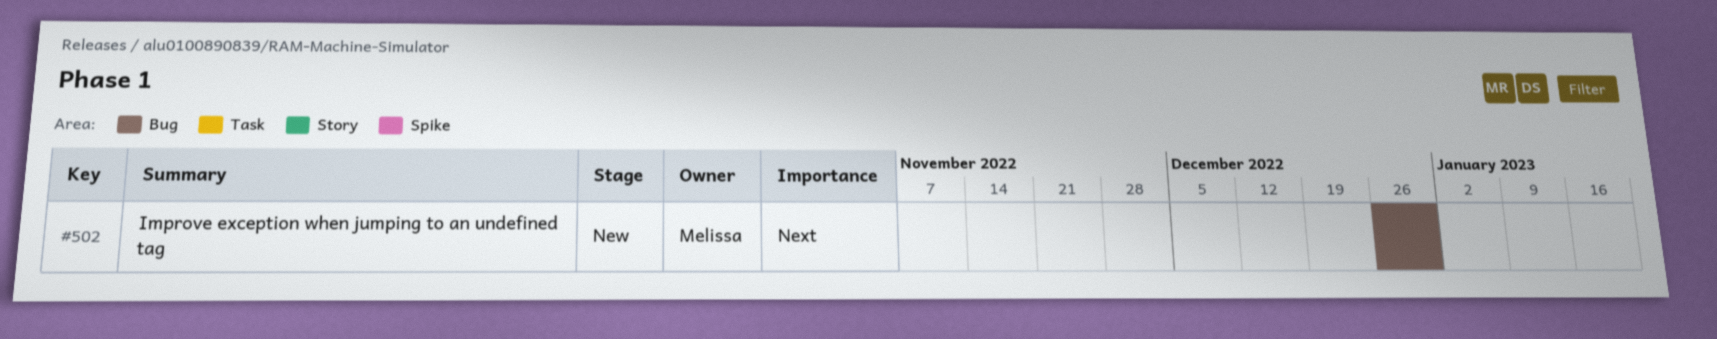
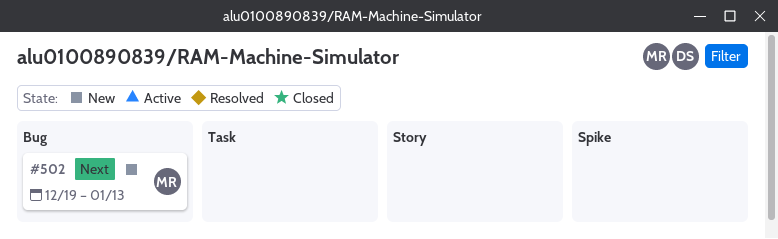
#502, start: Dec 26 -> Dec 19
#502, due: Dec 30 -> Jan 13

